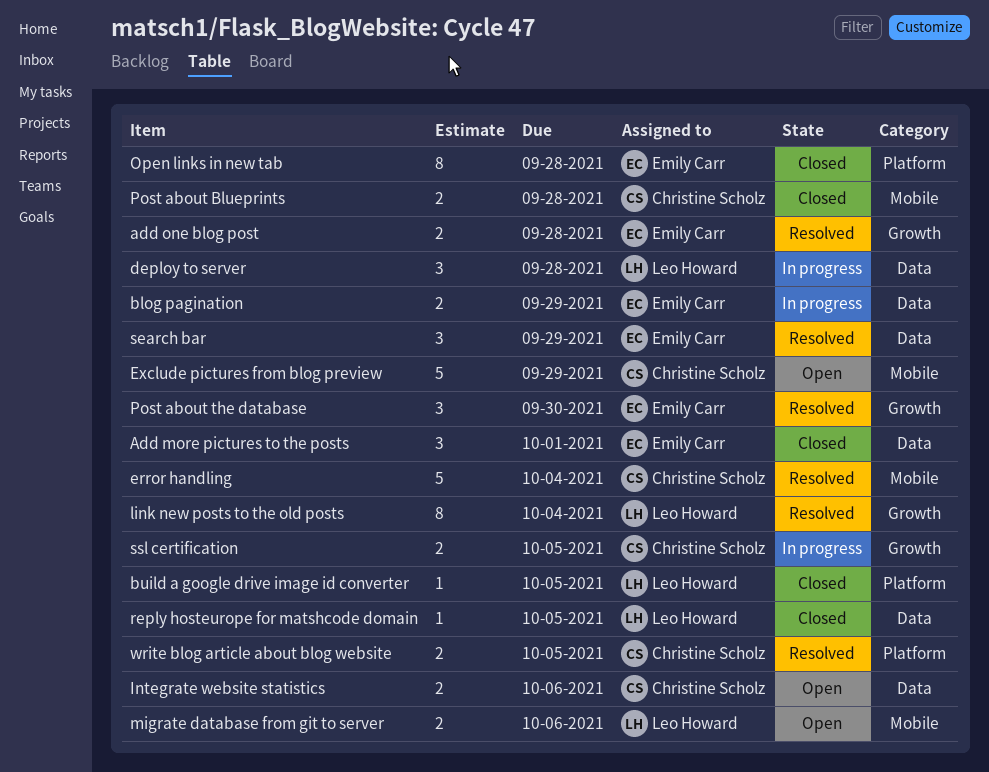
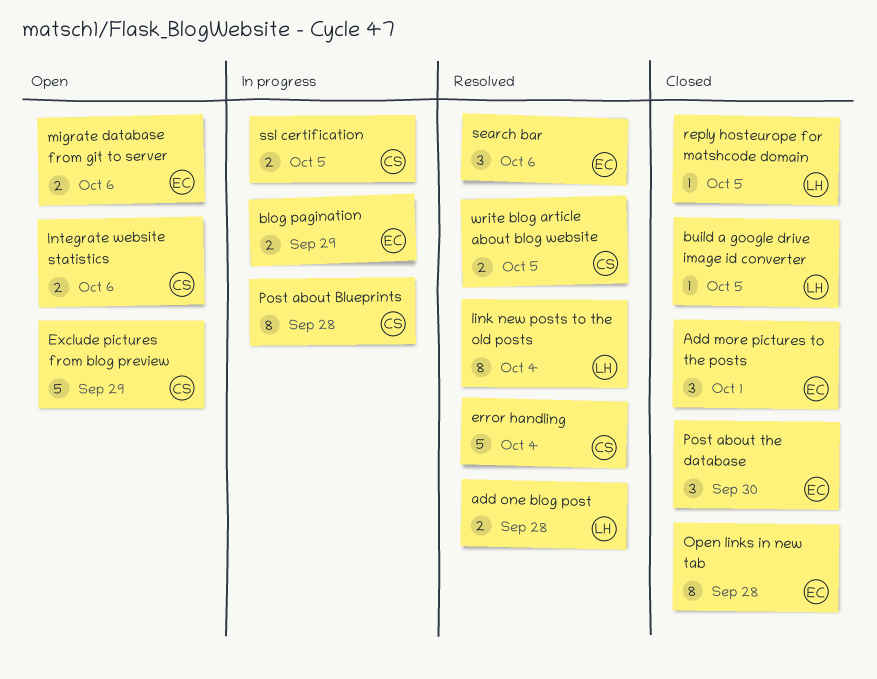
add one blog post, owner: Emily Carr -> Leo Howard
deploy to server: present -> none
migrate database from git to server, owner: Leo Howard -> Emily Carr
Post about Blueprints, status: Closed -> In progress
Post about Blueprints, estimate: 2 -> 8
Post about the database, status: Resolved -> Closed
search bar, due: Sep 29 -> Oct 6

